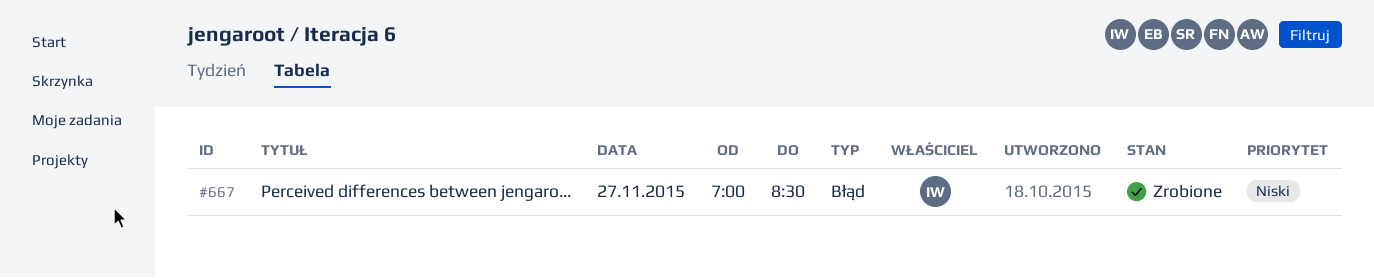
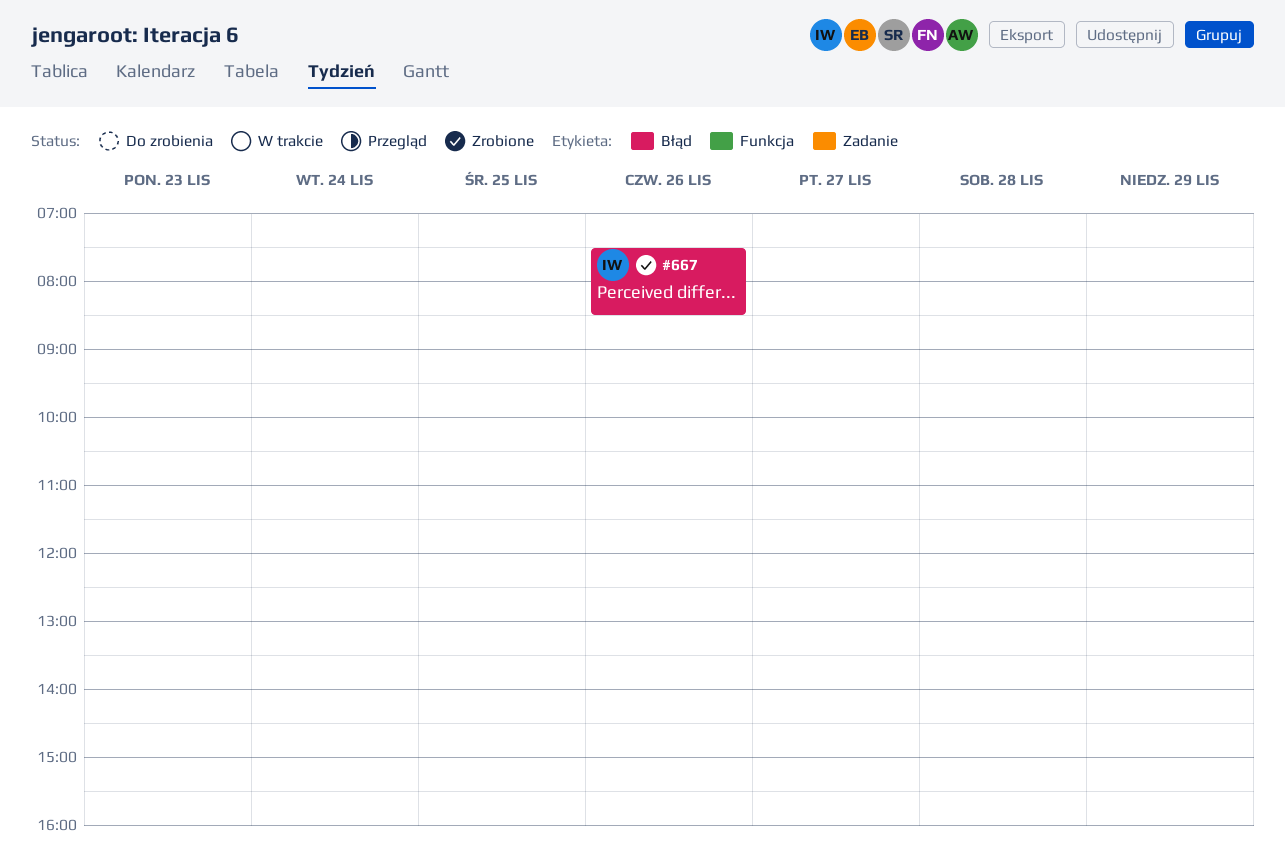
#667, day: Nov 27 -> Nov 26
#667, begins: 07:00 -> 07:30

